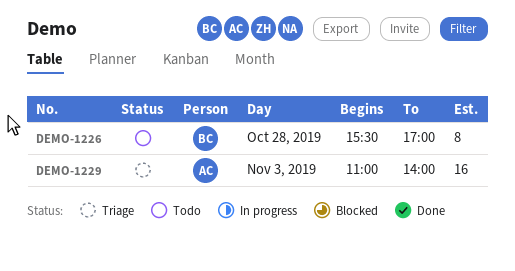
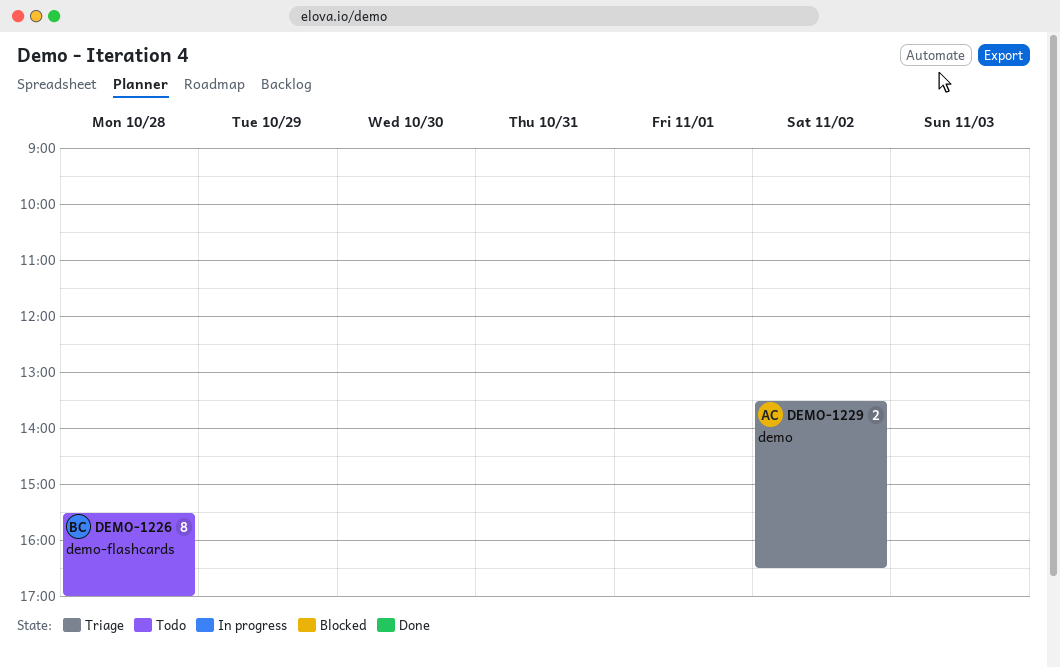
DEMO-1229, estimate: 16 -> 2
DEMO-1229, day: Nov 3 -> Nov 2
DEMO-1229, begins: 11:00 -> 13:30
DEMO-1229, ends: 14:00 -> 16:30

